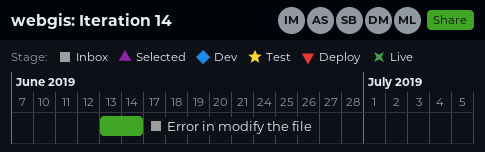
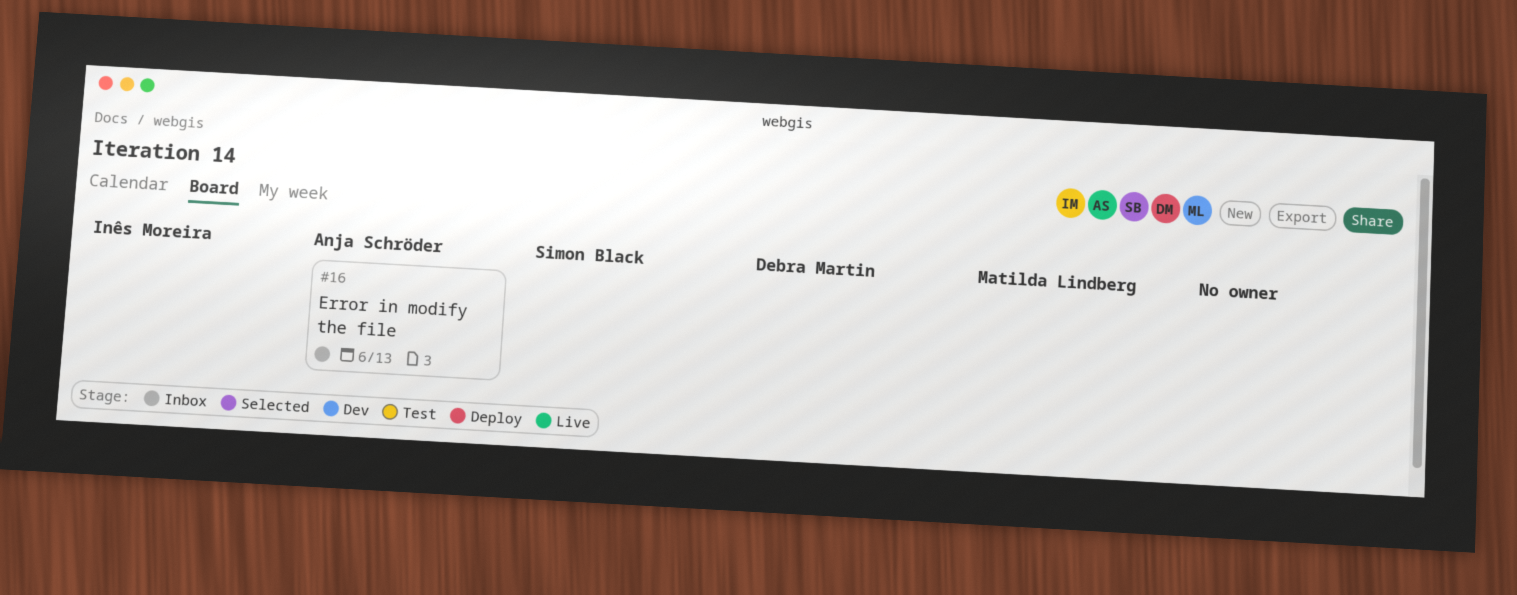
Error in modify the file, due: Jun 14 -> Jun 13

